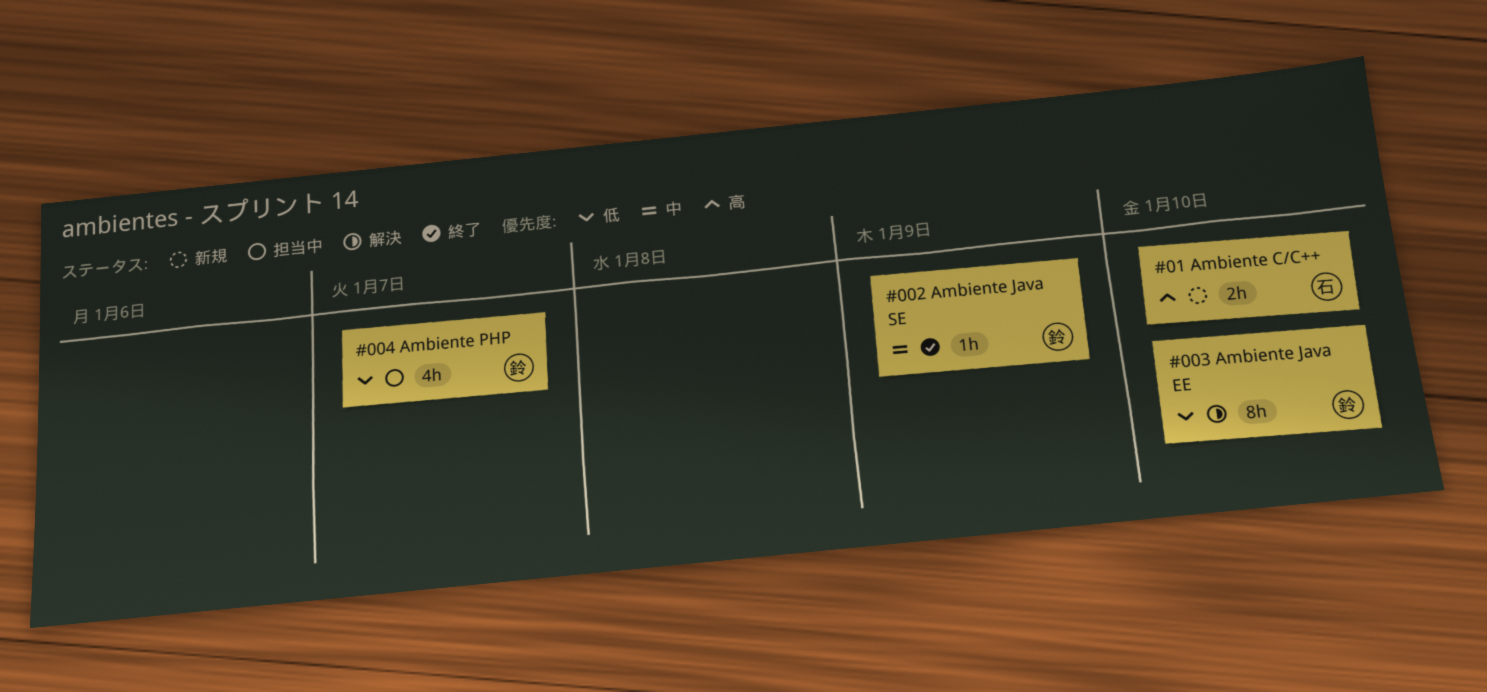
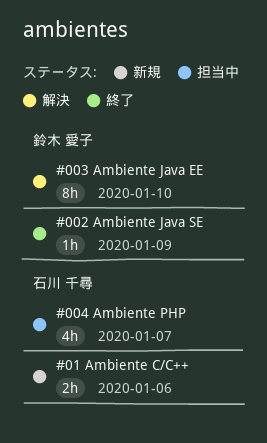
#004 Ambiente PHP, owner: 鈴木 愛子 -> 石川 千尋
#01 Ambiente C/C++, due: Jan 10 -> Jan 6

